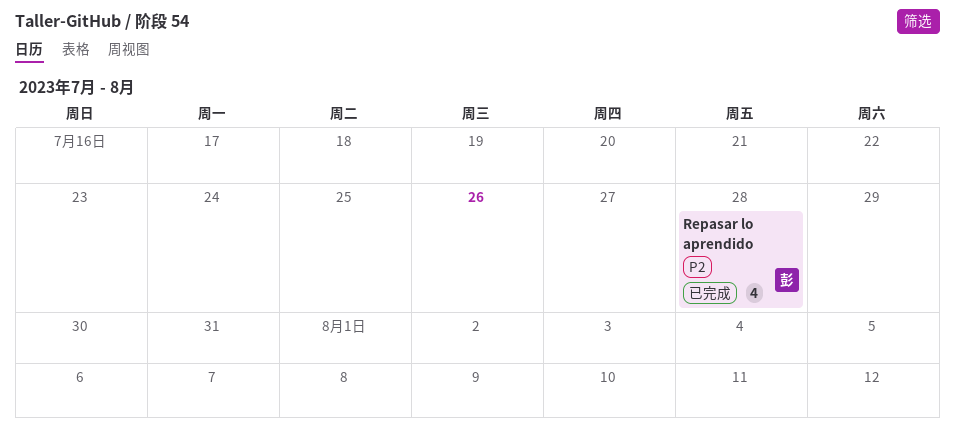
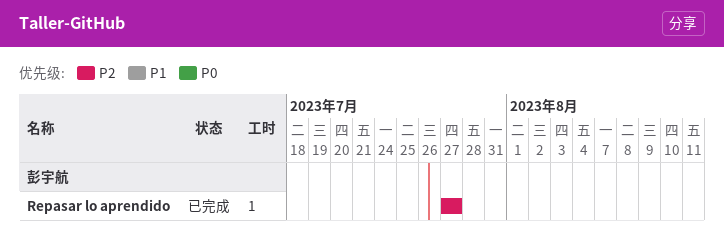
Repasar lo aprendido, estimate: 4 -> 1
Repasar lo aprendido, due: Jul 28 -> Jul 27

